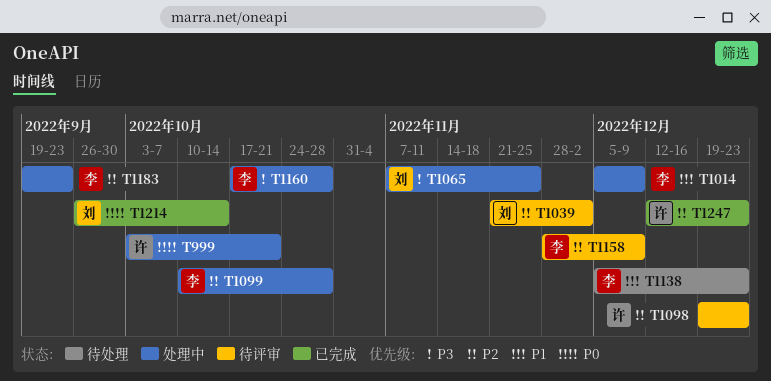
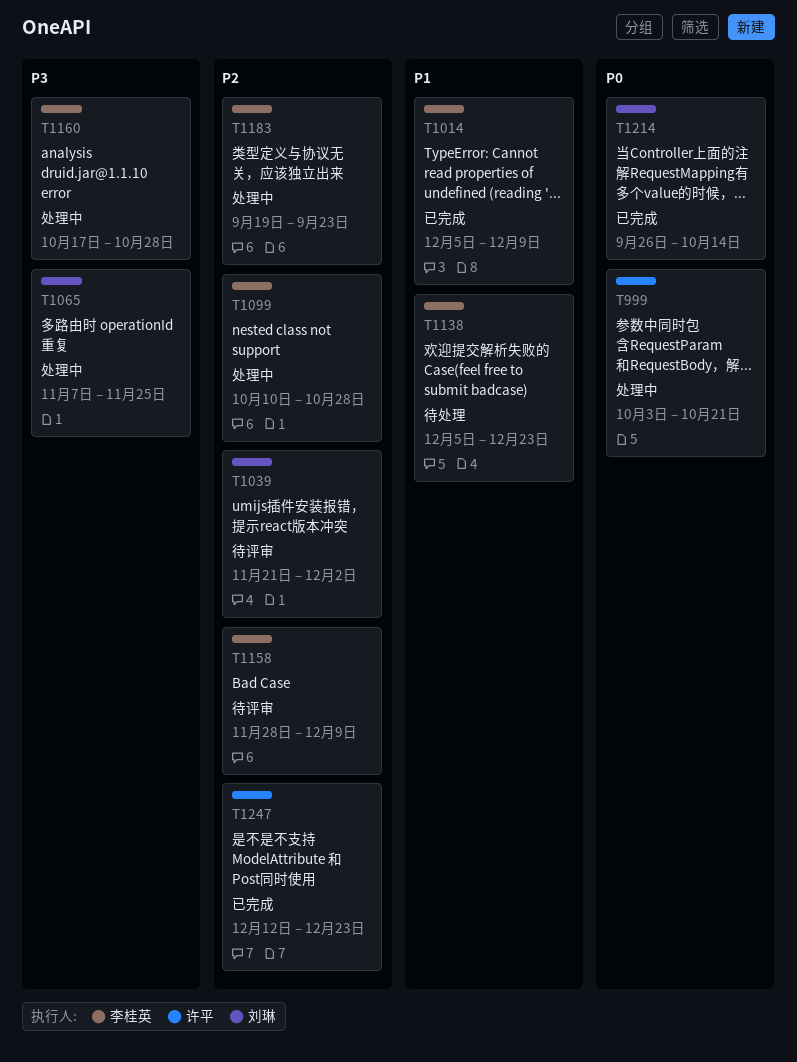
T1014, status: 处理中 -> 已完成
T1098: present -> none

